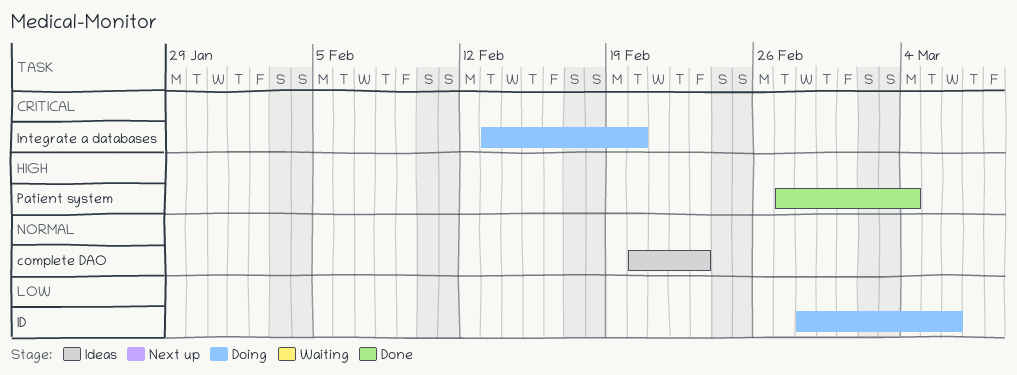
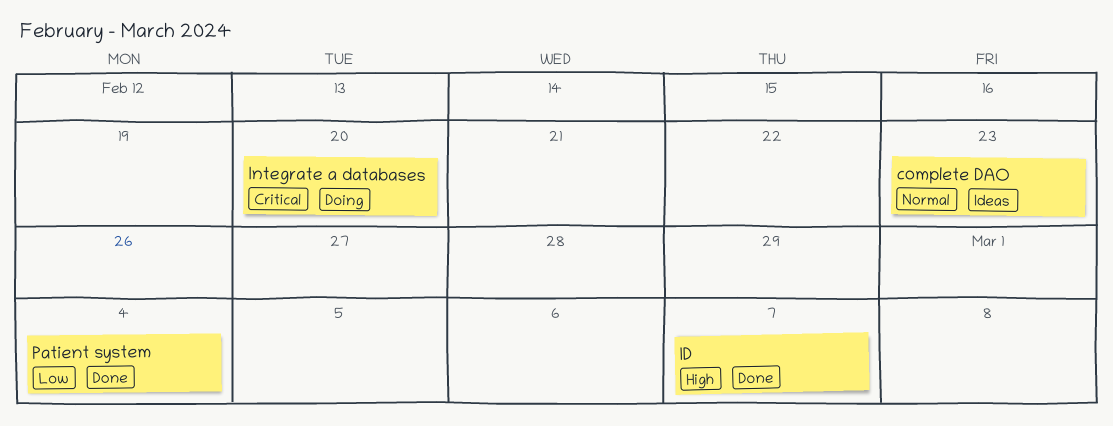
ID, status: Doing -> Done
ID, priority: Low -> High
ID, due: Mar 6 -> Mar 7
Patient system, priority: High -> Low

